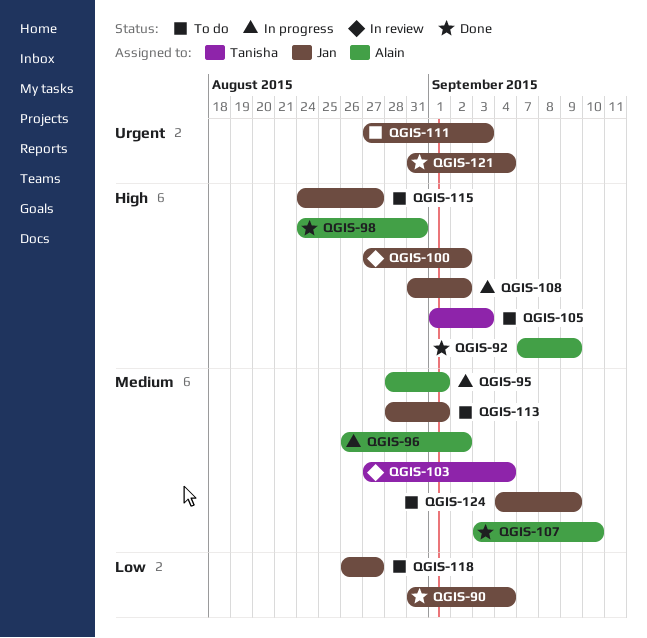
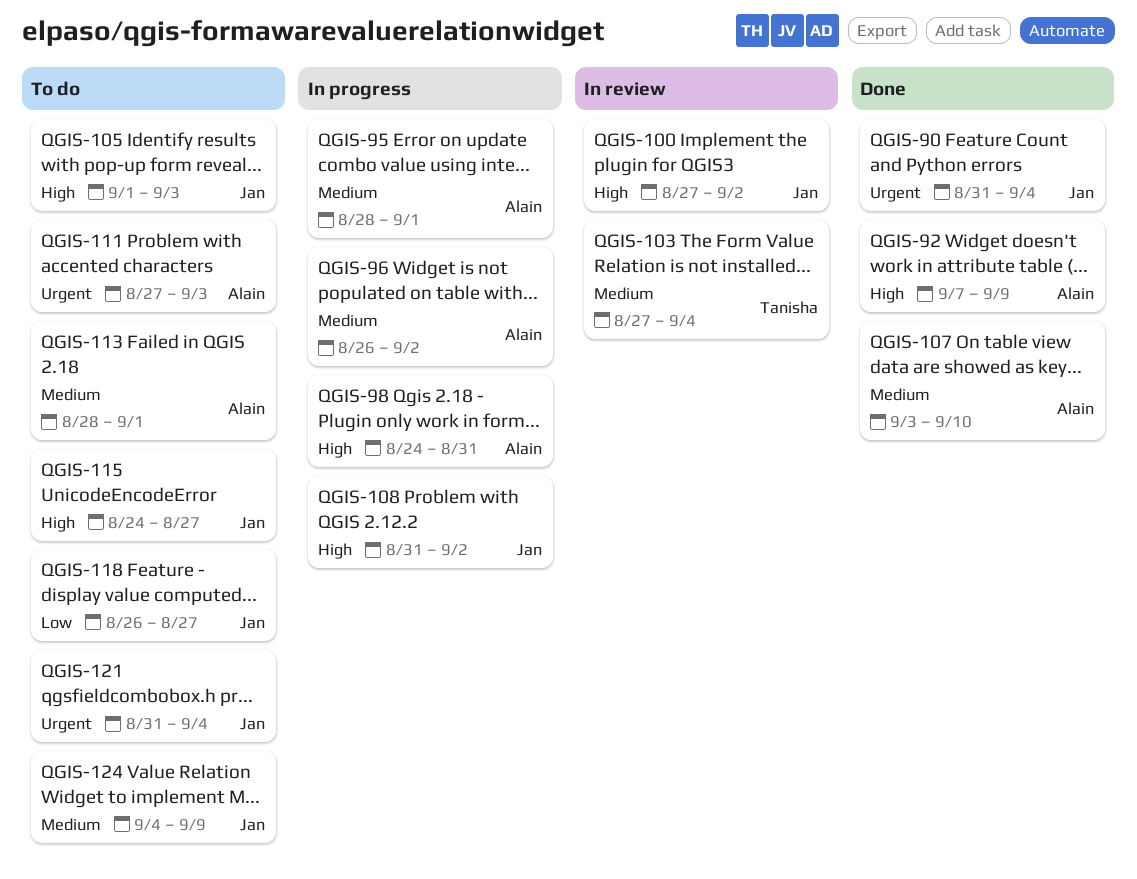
QGIS-90, priority: Low -> Urgent
QGIS-98, status: Done -> In progress
QGIS-105, owner: Tanisha -> Jan
QGIS-111, owner: Jan -> Alain
QGIS-113, owner: Jan -> Alain
QGIS-121, status: Done -> To do

